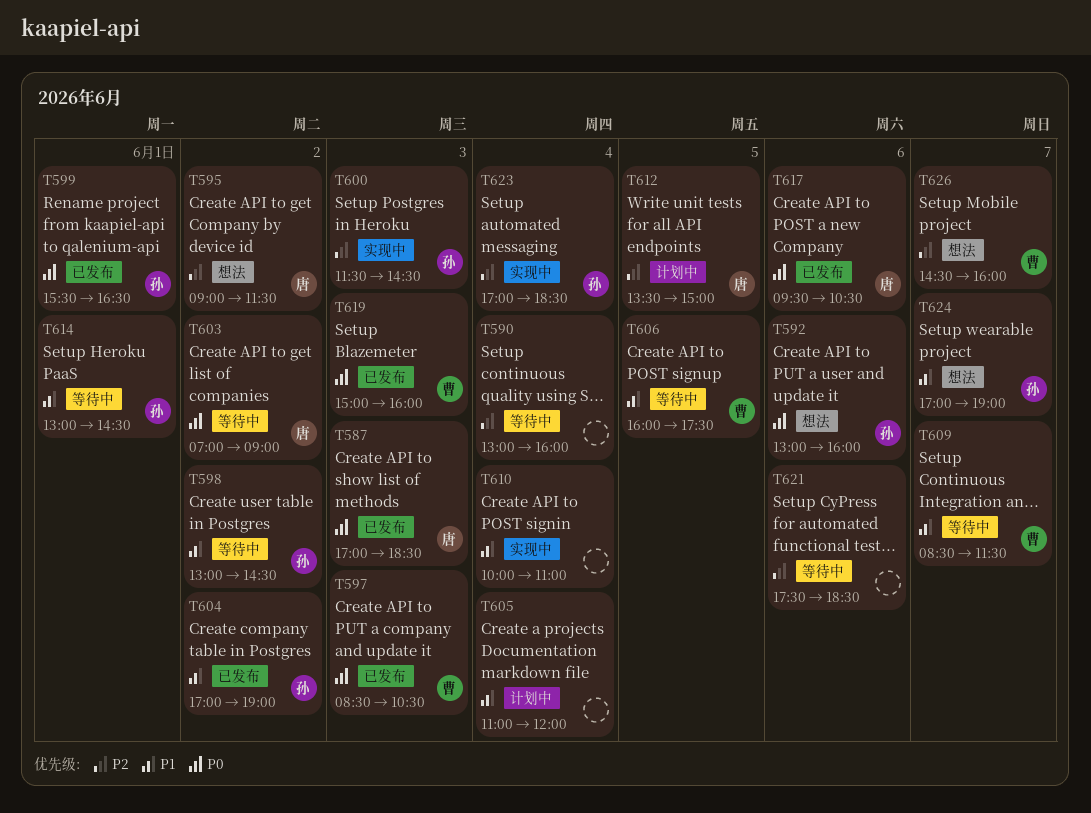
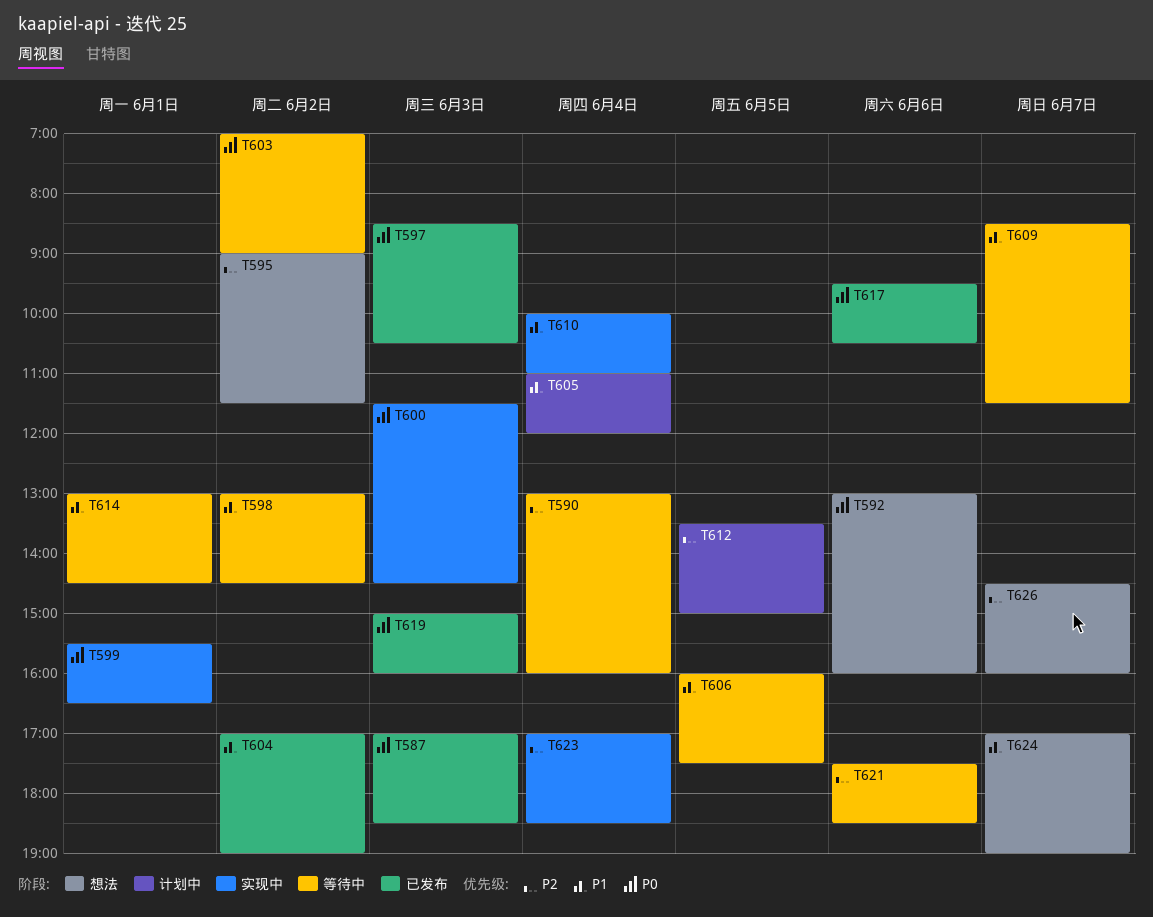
T599, status: 已发布 -> 实现中
T600, priority: P2 -> P0

